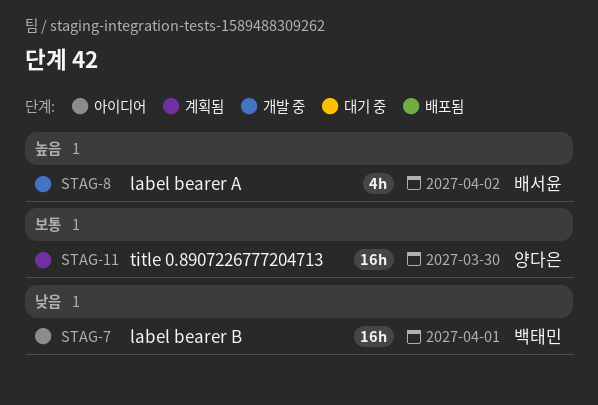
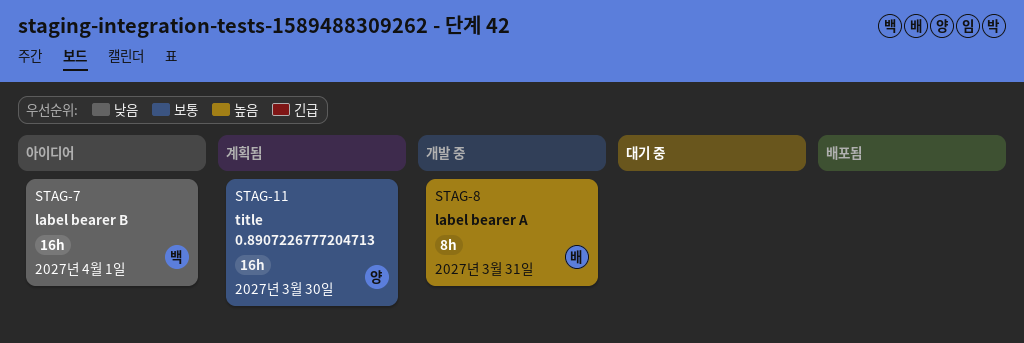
STAG-8, estimate: 4h -> 8h
STAG-8, due: Apr 2 -> Mar 31

